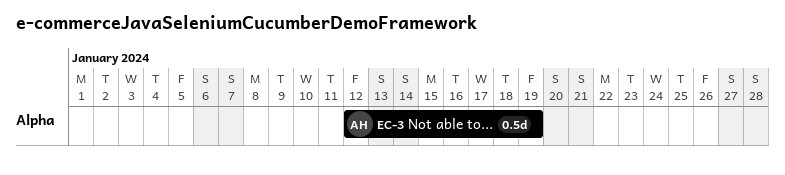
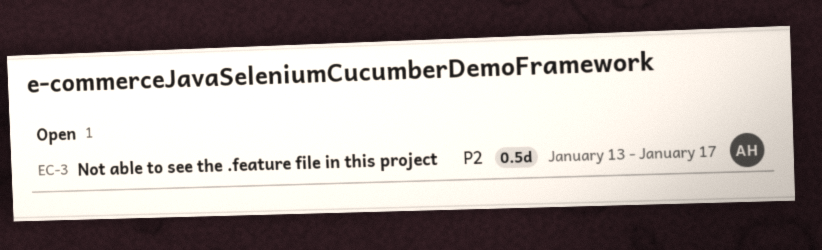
EC-3, start: Jan 12 -> Jan 13
EC-3, due: Jan 19 -> Jan 17

